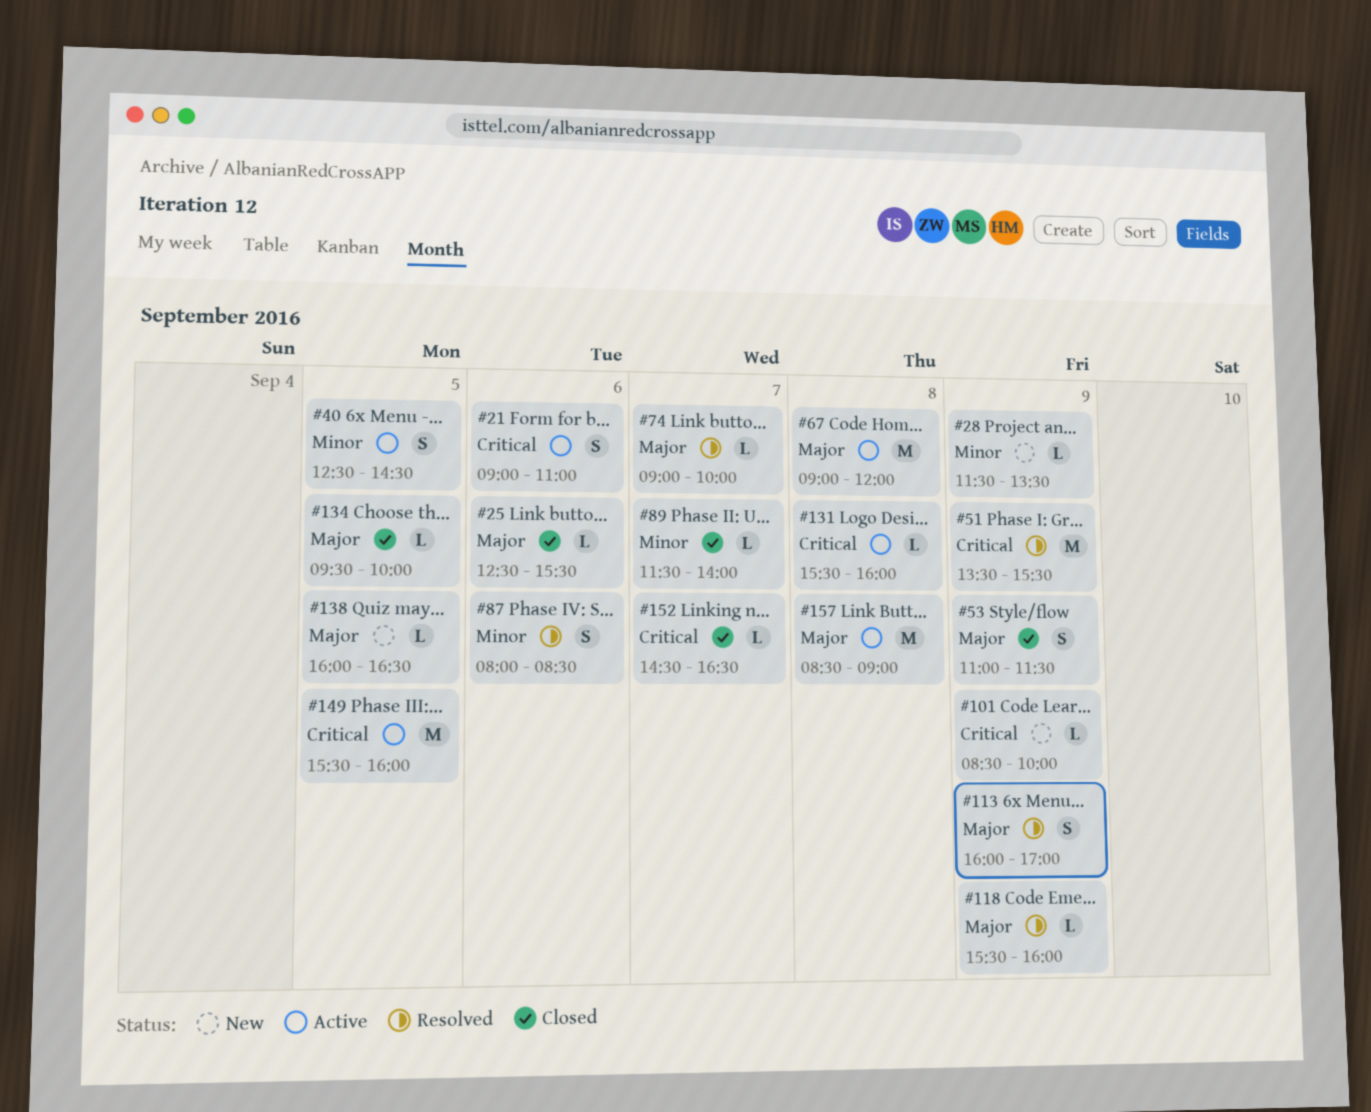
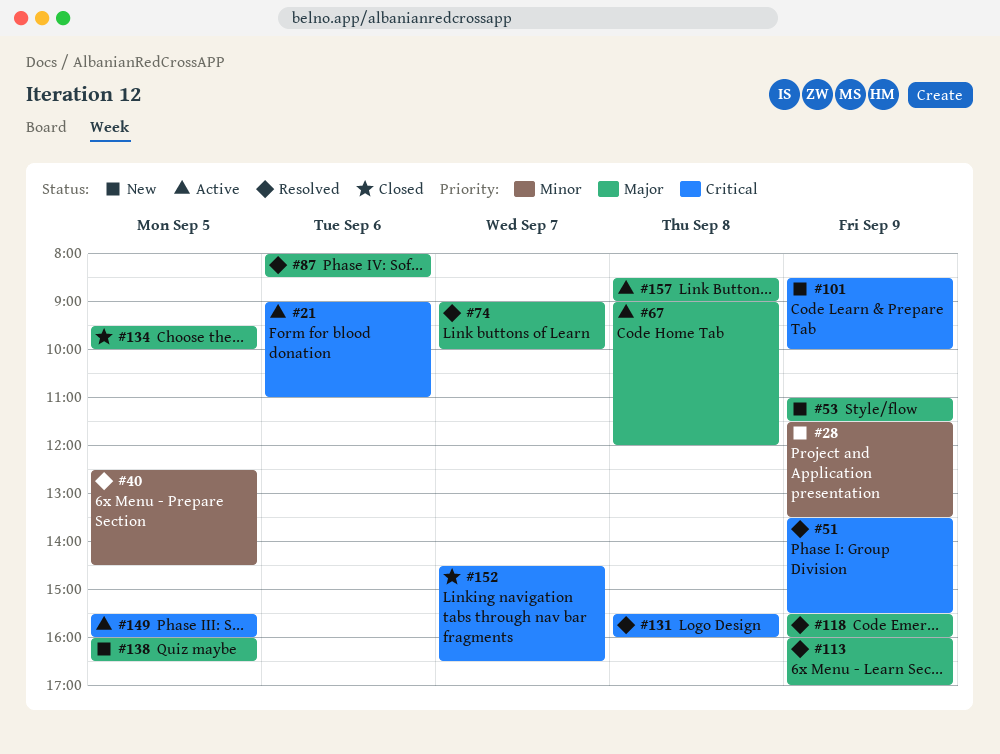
#25: present -> none
#40, status: Active -> Resolved
#53, status: Closed -> New
#87, priority: Minor -> Major
#89: present -> none
#131, status: Active -> Resolved

